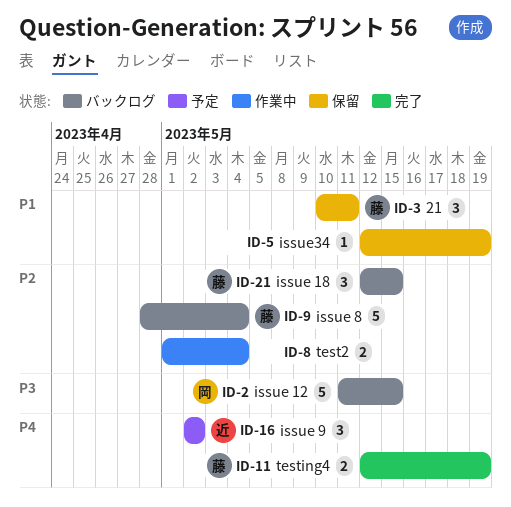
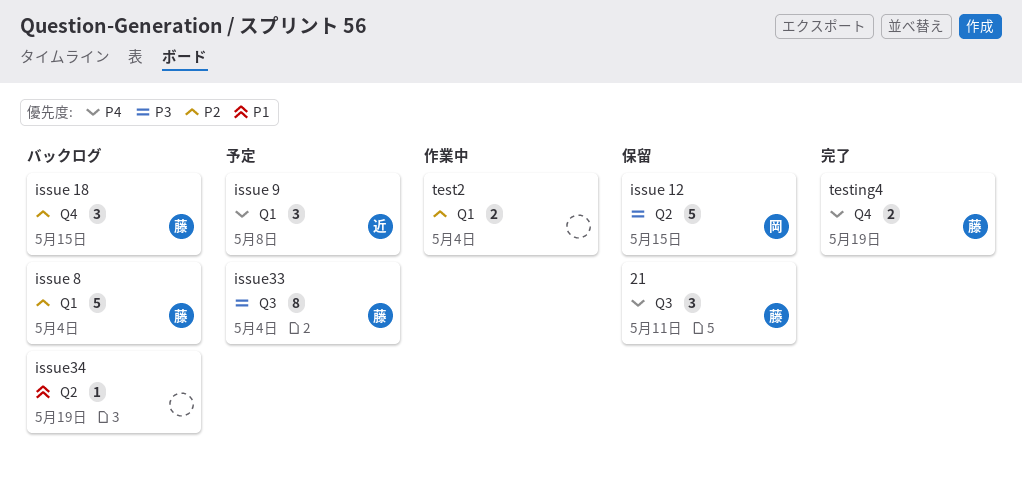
21, priority: P1 -> P4
issue 12, status: バックログ -> 保留
issue 9, due: May 2 -> May 8
issue33: none -> present
issue34, status: 保留 -> バックログ

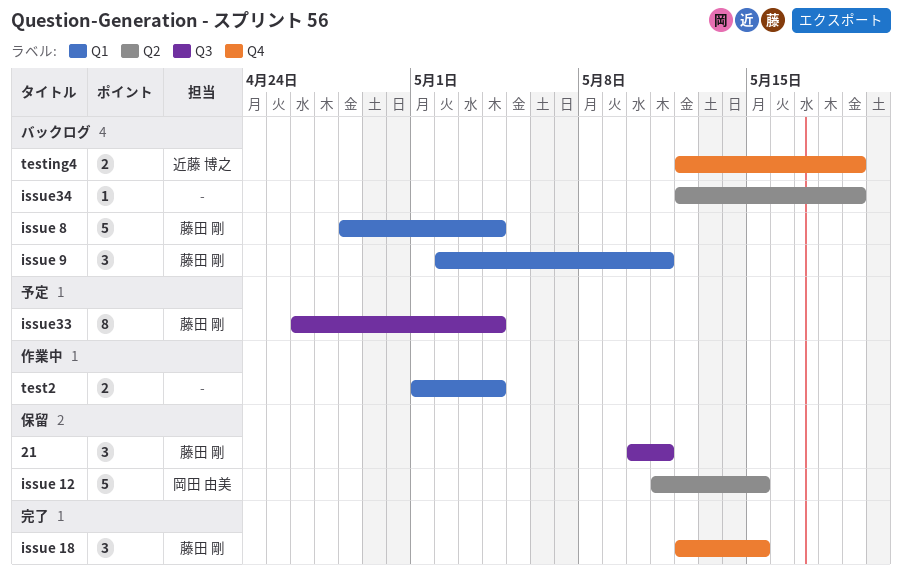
issue 18, status: バックログ -> 完了
issue 9, status: 予定 -> バックログ
issue 9, owner: 近藤 博之 -> 藤田 剛
issue 9, due: May 8 -> May 11
testing4, status: 完了 -> バックログ
testing4, owner: 藤田 剛 -> 近藤 博之

